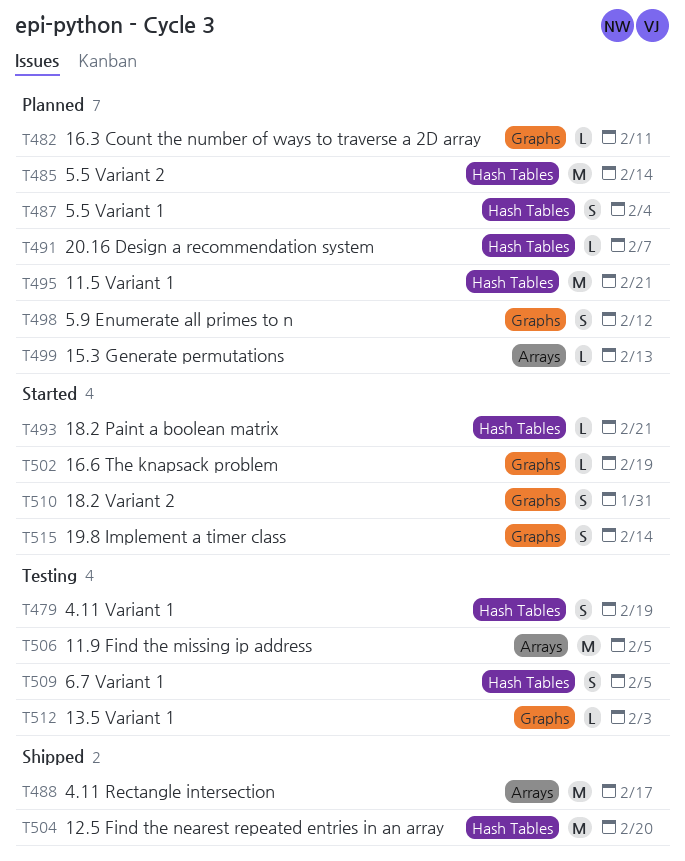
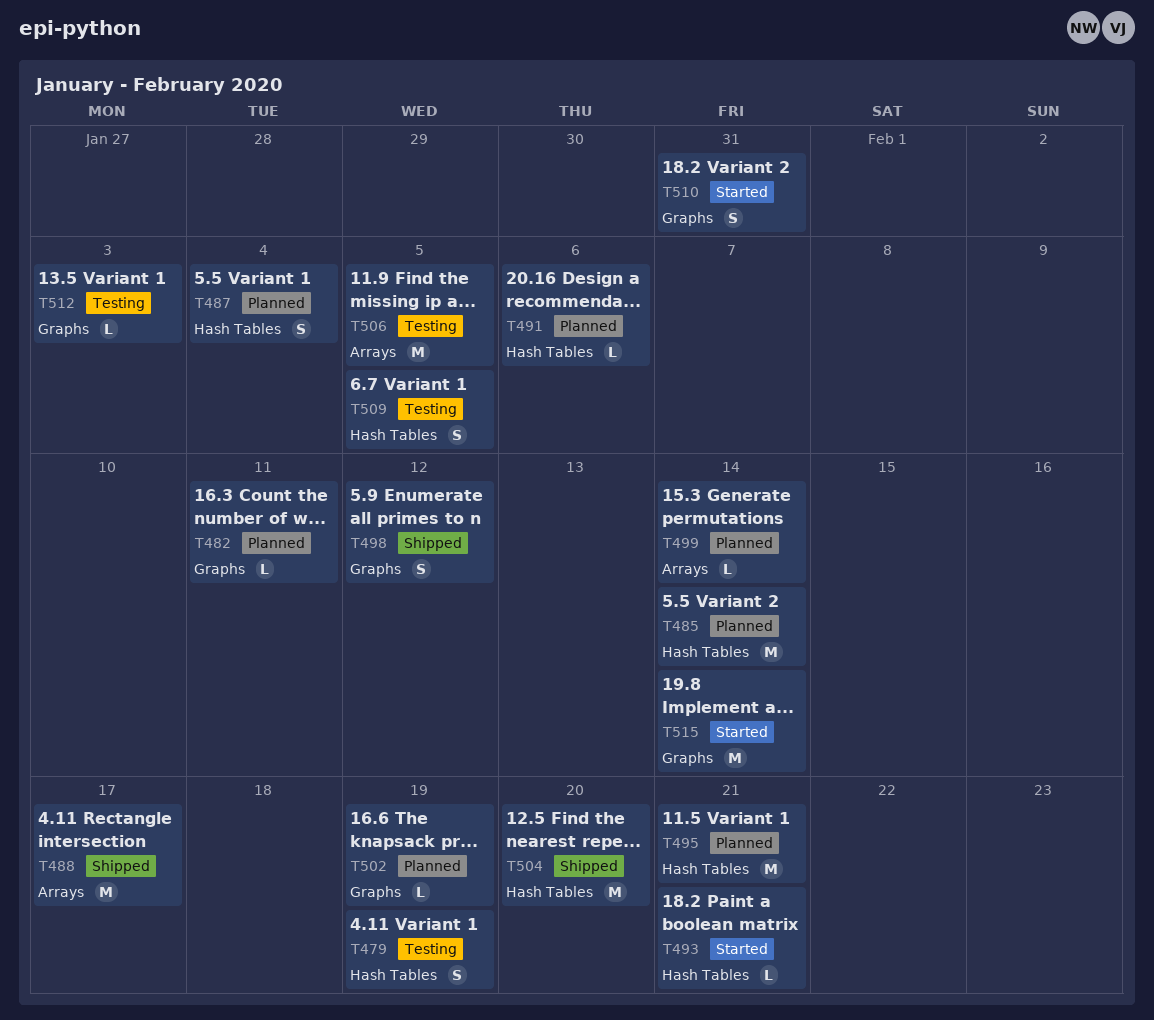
T491, due: Feb 7 -> Feb 6
T498, status: Planned -> Shipped
T499, due: Feb 13 -> Feb 14
T502, status: Started -> Planned
T515, estimate: S -> M

